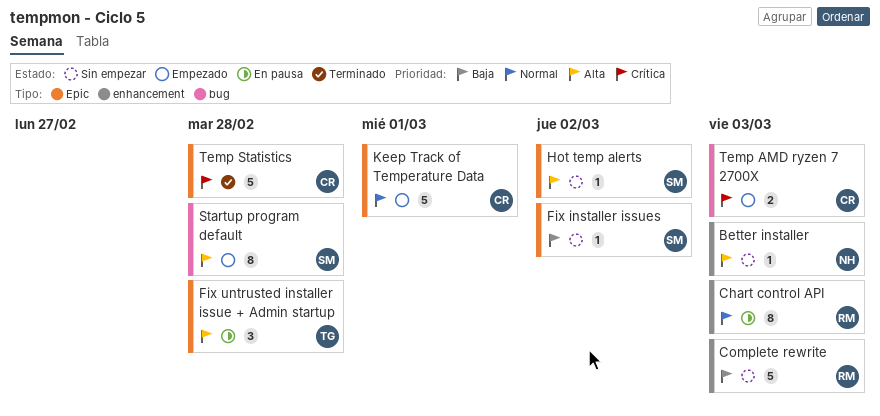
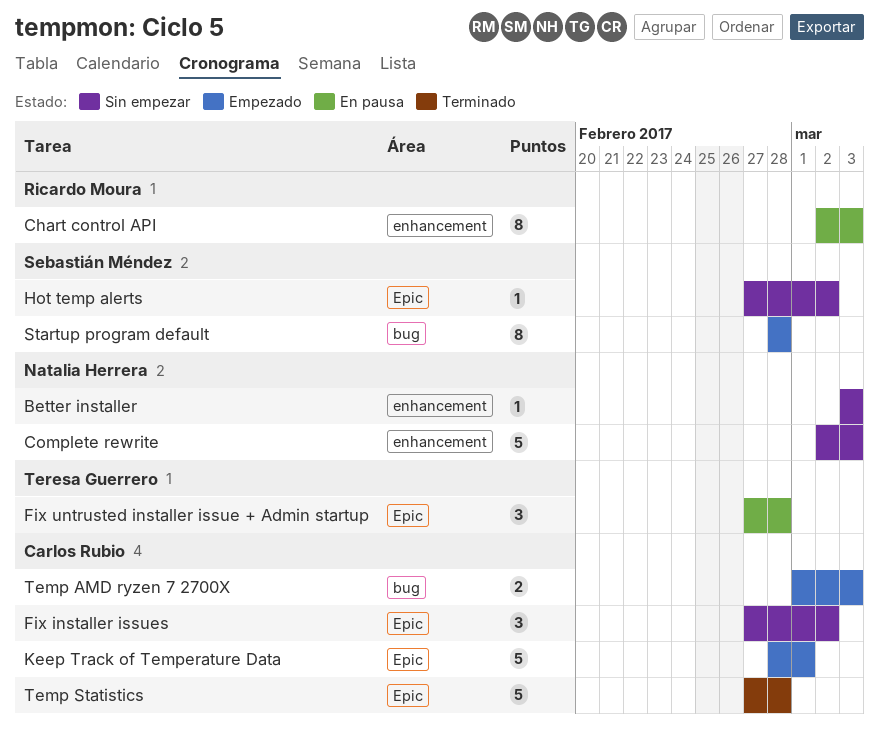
Complete rewrite, owner: Ricardo Moura -> Natalia Herrera
Fix installer issues, owner: Sebastián Méndez -> Carlos Rubio
Fix installer issues, estimate: 1 -> 3

